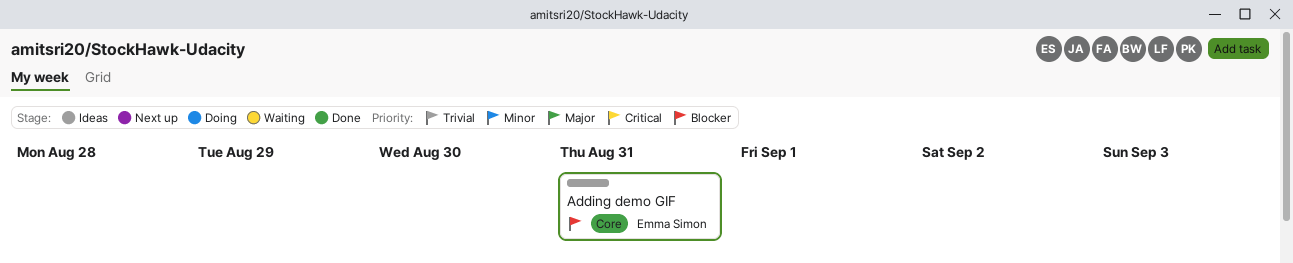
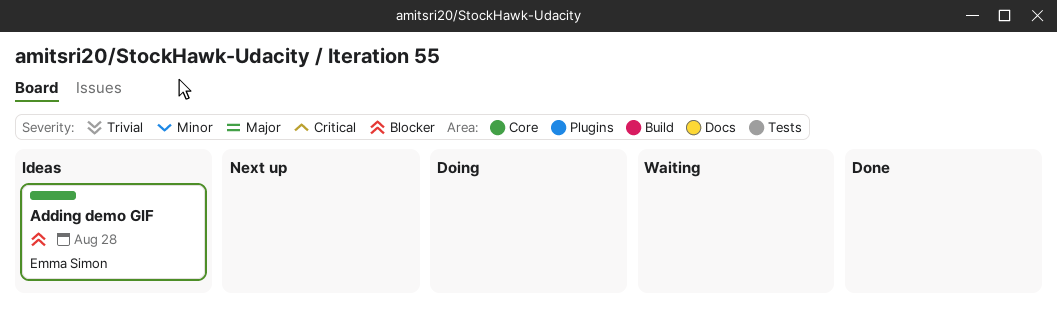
Adding demo GIF, due: Aug 31 -> Aug 28

